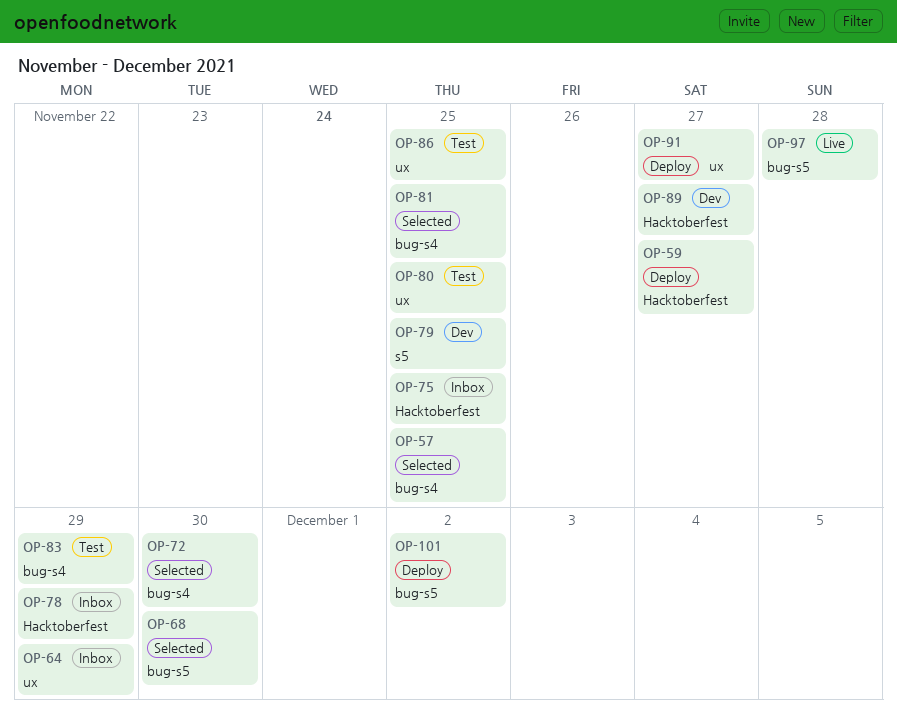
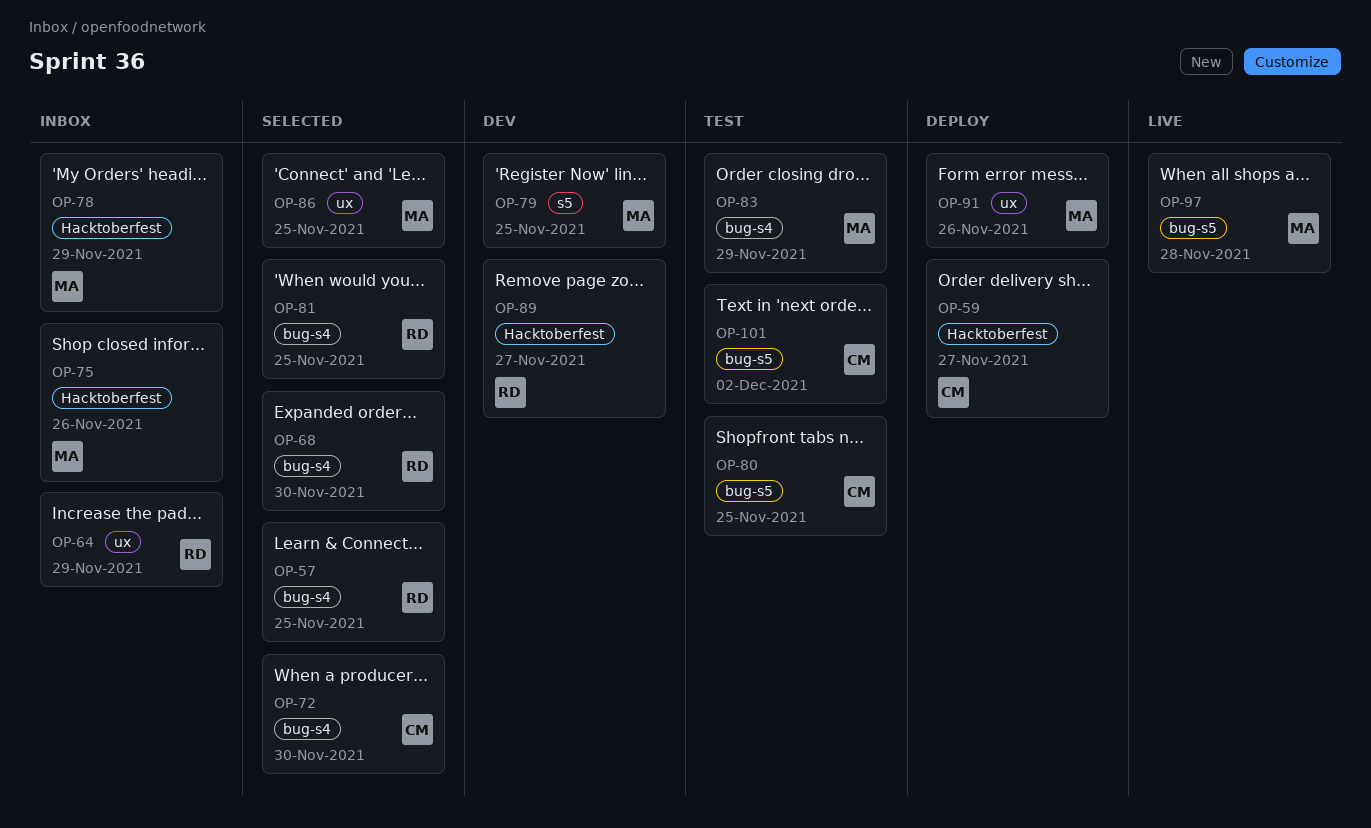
OP-68, label: bug-s5 -> bug-s4
OP-75, due: Nov 25 -> Nov 26
OP-80, label: ux -> bug-s5
OP-86, status: Test -> Selected
OP-91, due: Nov 27 -> Nov 26
OP-101, status: Deploy -> Test

